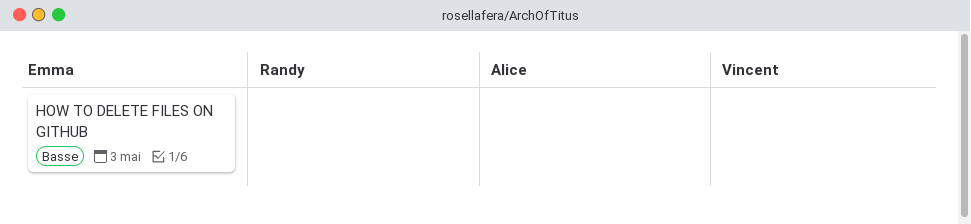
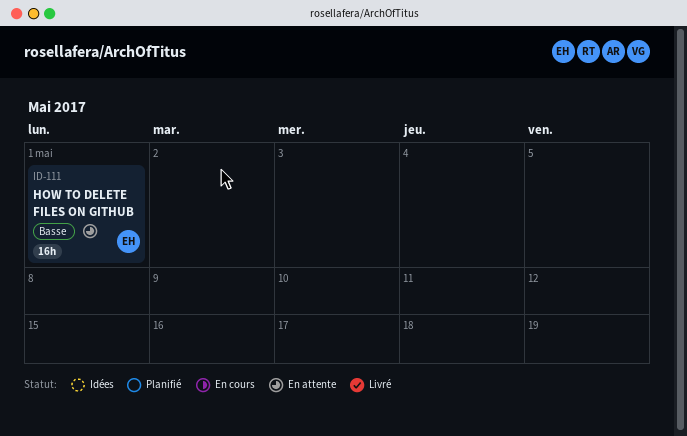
HOW TO DELETE FILES ON GITHUB, due: May 3 -> May 1

